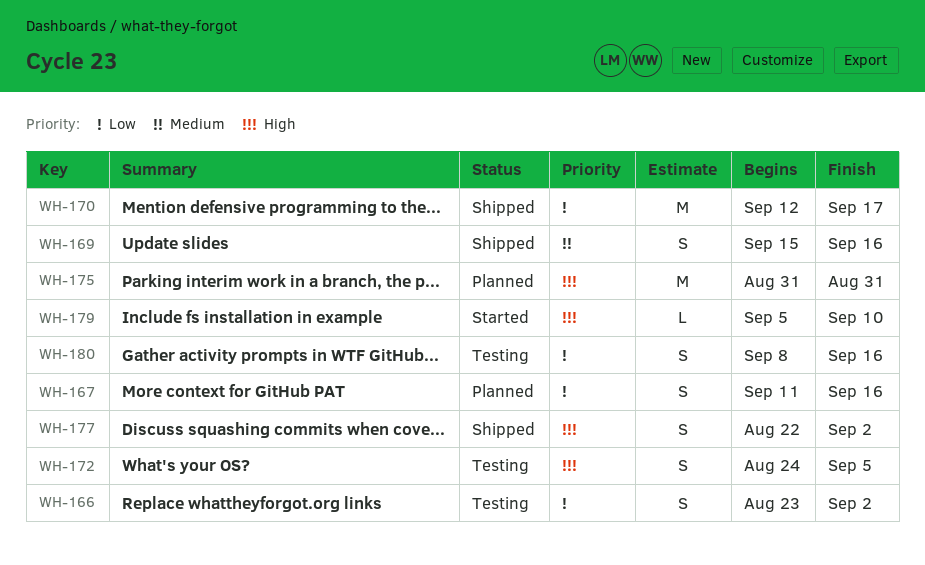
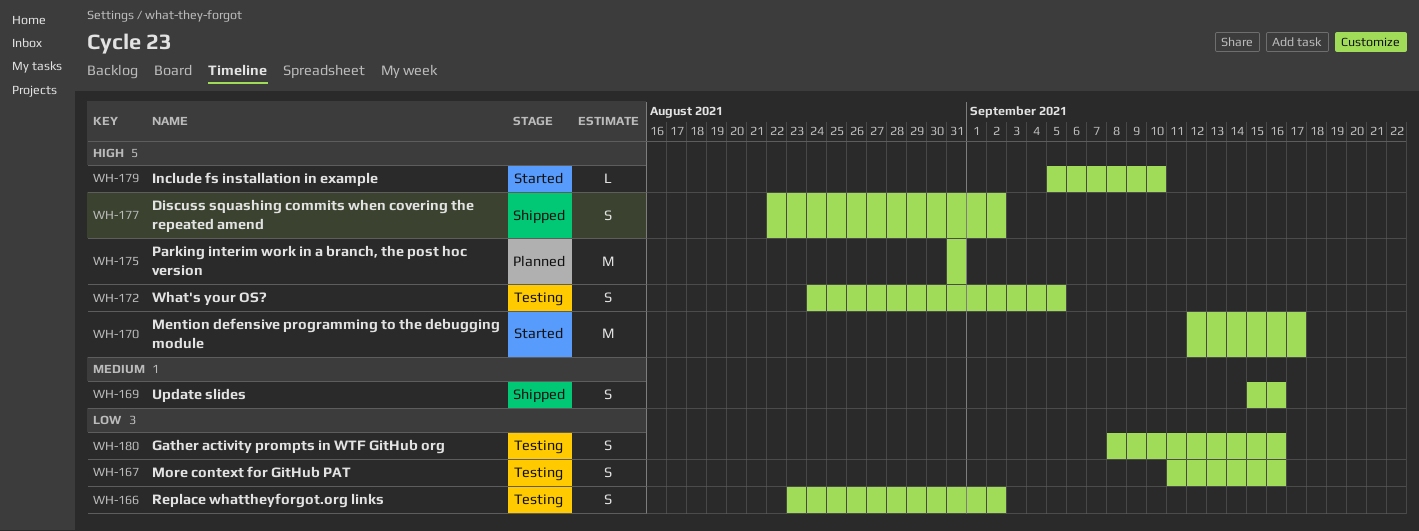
WH-167, status: Planned -> Testing
WH-170, status: Shipped -> Started
WH-170, priority: Low -> High

